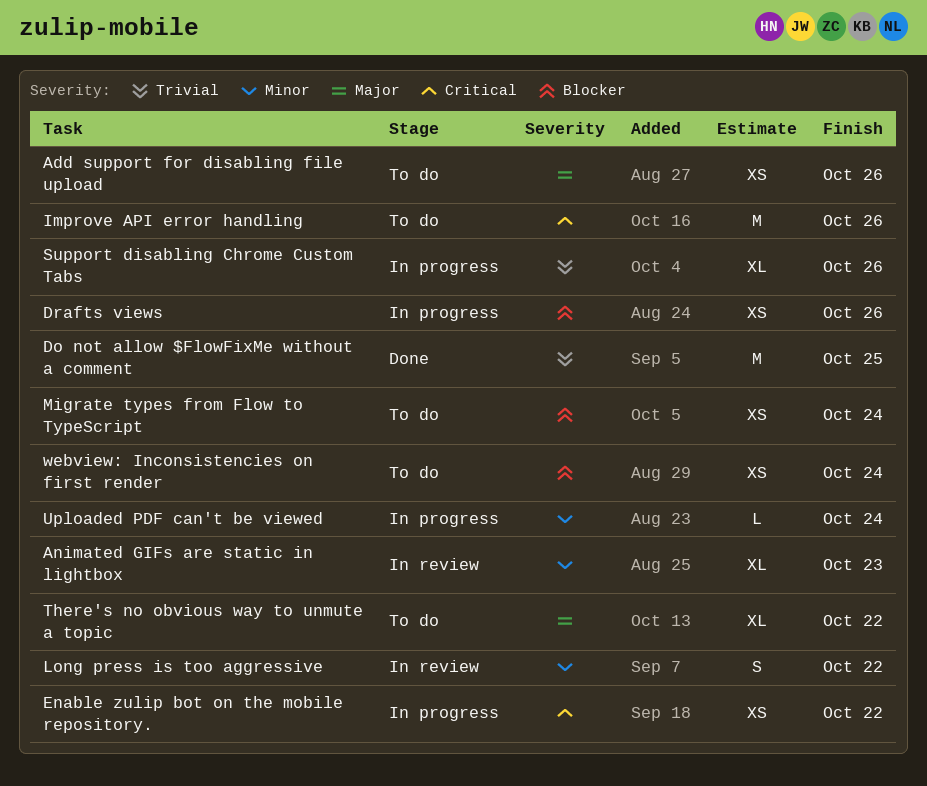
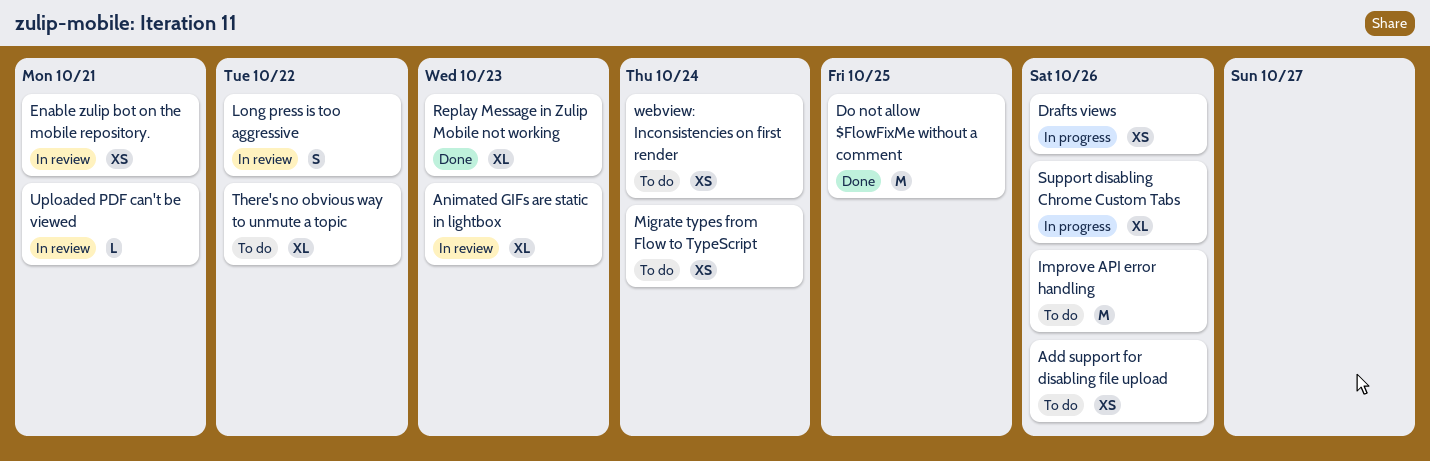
Enable zulip bot on the mobile repository., status: In progress -> In review
Enable zulip bot on the mobile repository., due: Oct 22 -> Oct 21
Replay Message in Zulip Mobile not working: none -> present
Uploaded PDF can't be viewed, status: In progress -> In review
Uploaded PDF can't be viewed, due: Oct 24 -> Oct 21

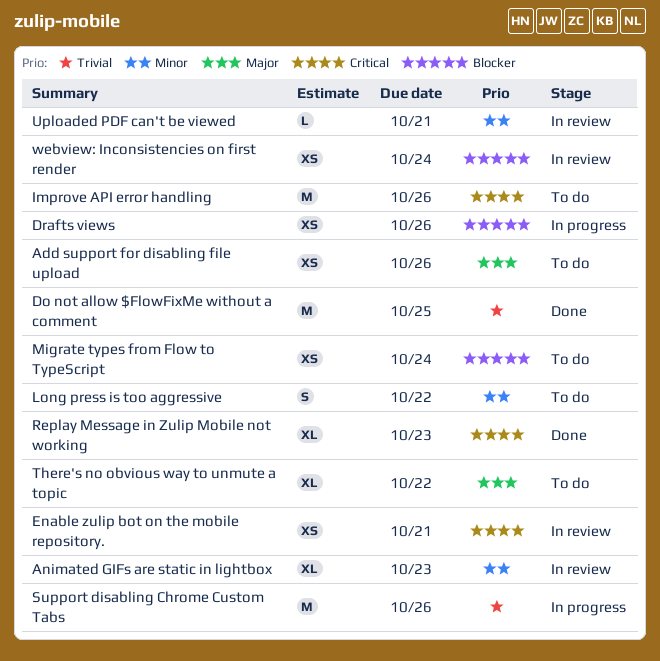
Long press is too aggressive, status: In review -> To do
Support disabling Chrome Custom Tabs, estimate: XL -> M
webview: Inconsistencies on first render, status: To do -> In review

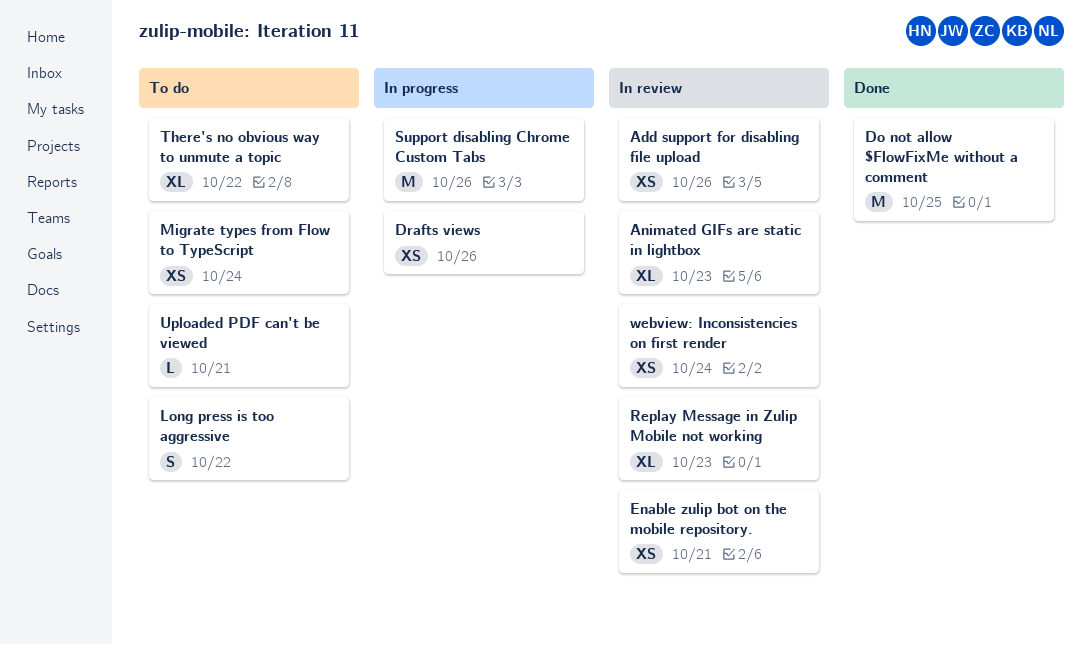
Add support for disabling file upload, status: To do -> In review
Improve API error handling: present -> none
Replay Message in Zulip Mobile not working, status: Done -> In review
Uploaded PDF can't be viewed, status: In review -> To do

